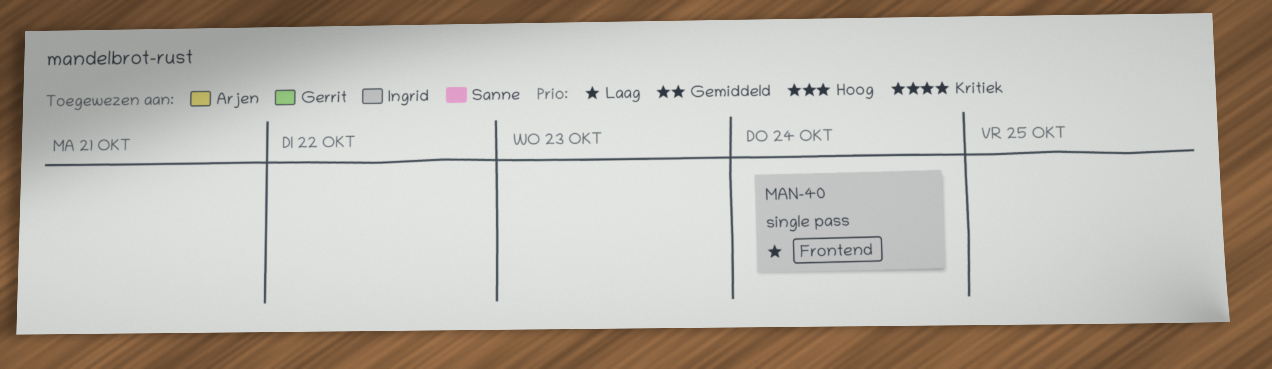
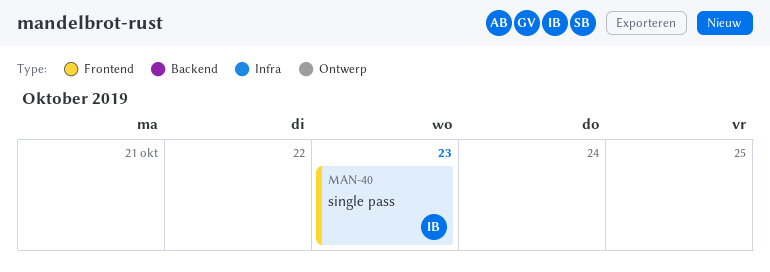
MAN-40, due: Oct 24 -> Oct 23

